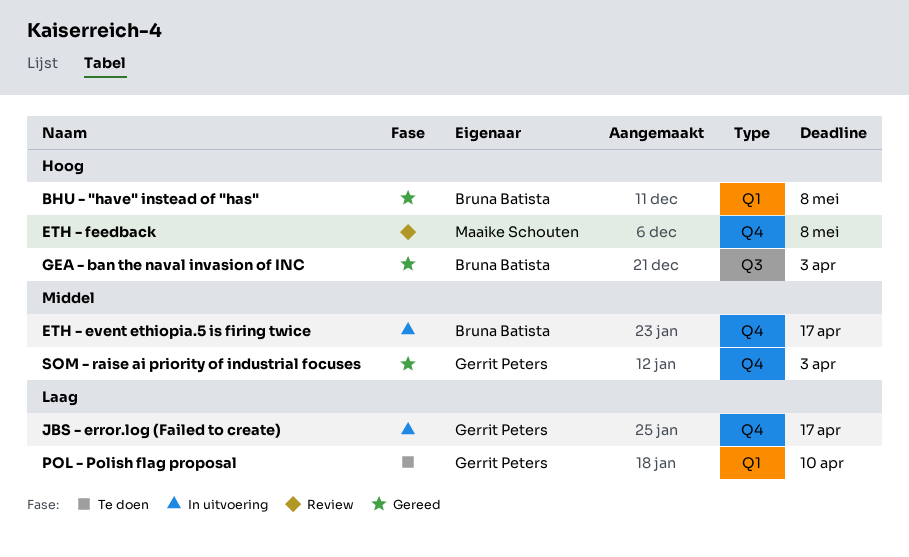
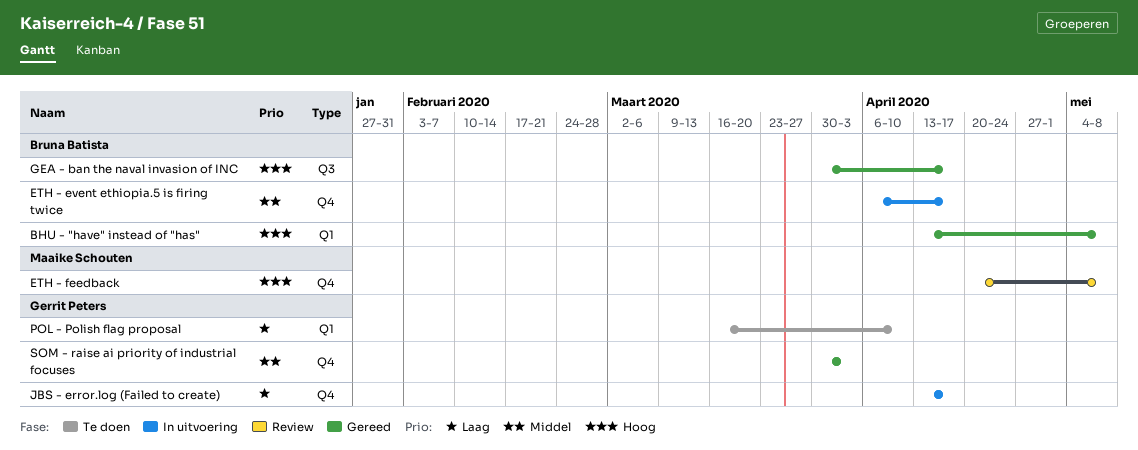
GEA - ban the naval invasion of INC, due: Apr 3 -> Apr 17

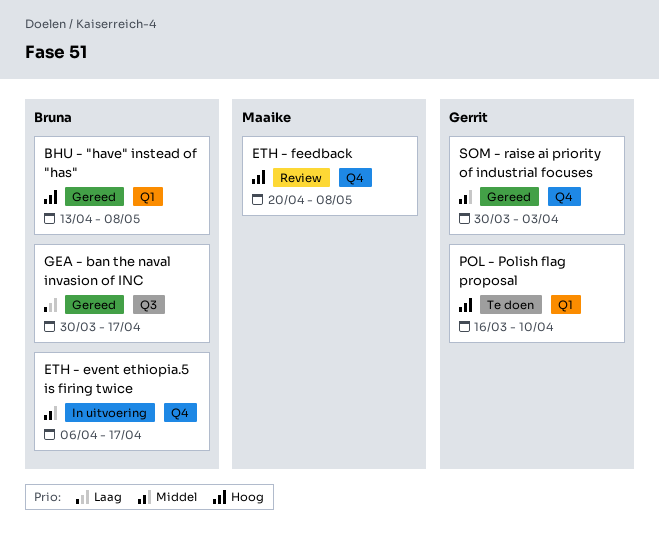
GEA - ban the naval invasion of INC, priority: Hoog -> Laag
JBS - error.log (Failed to create): present -> none
POL - Polish flag proposal, priority: Laag -> Hoog

